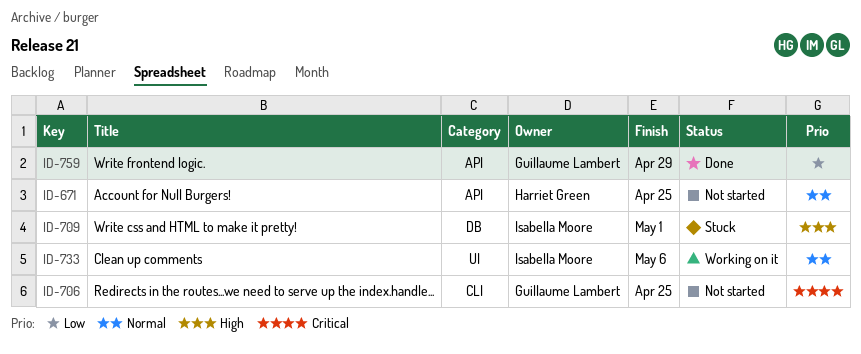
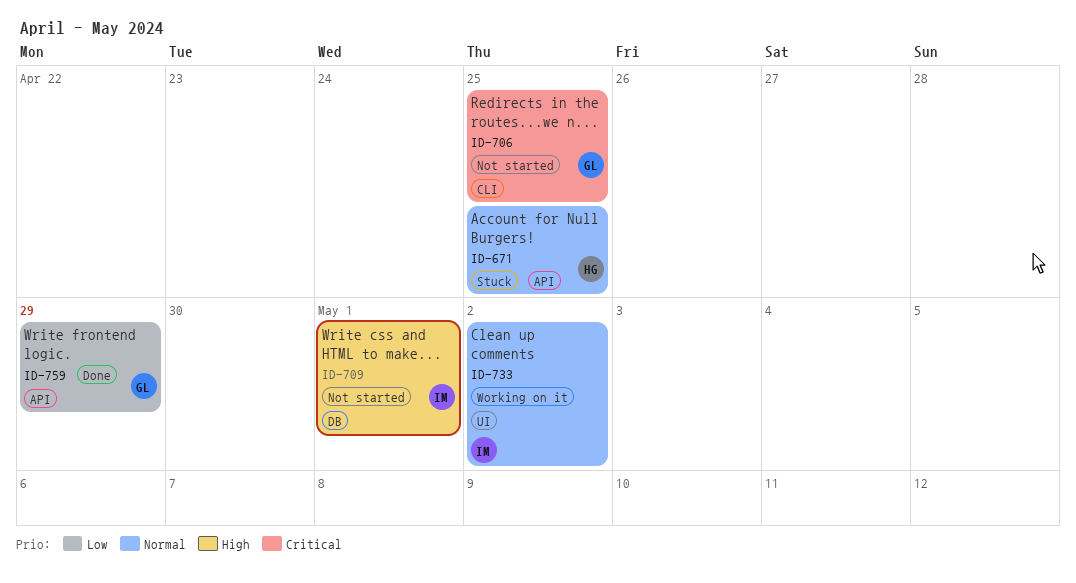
ID-671, status: Not started -> Stuck
ID-709, status: Stuck -> Not started
ID-733, due: May 6 -> May 2

